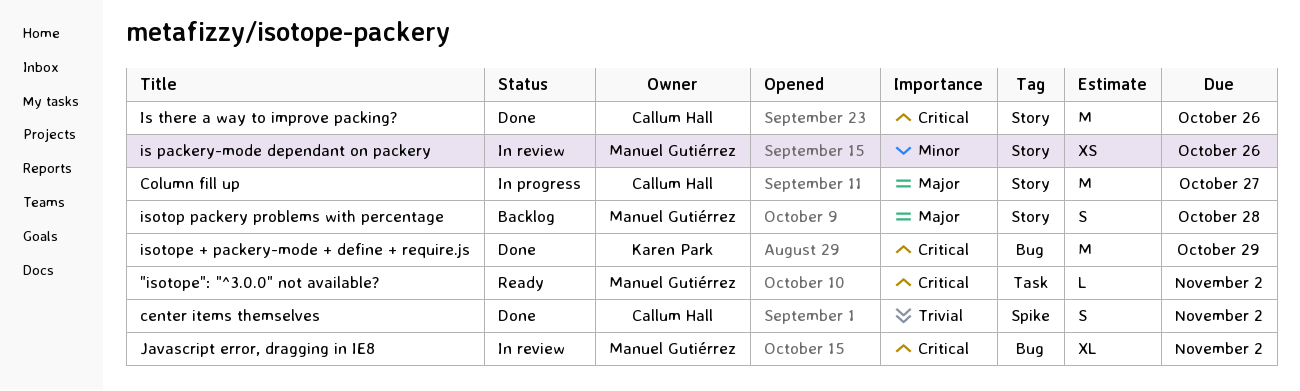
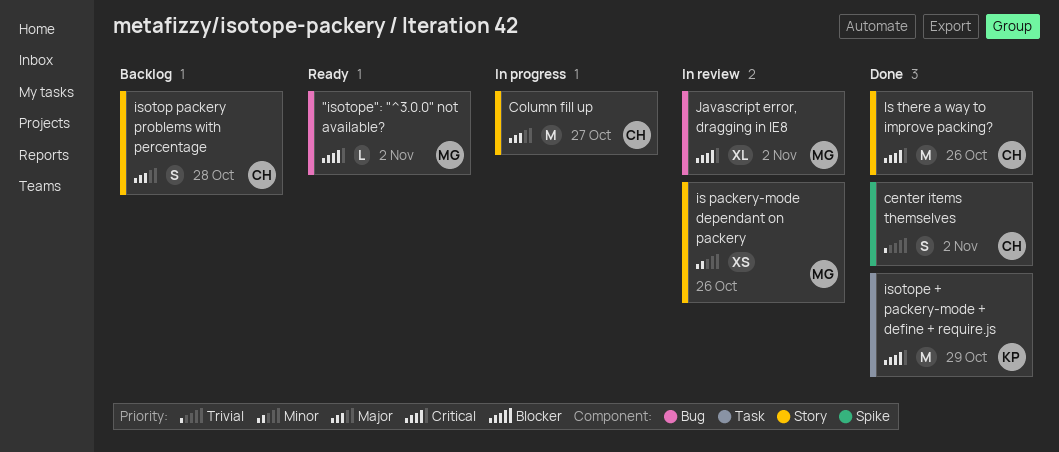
"isotope": "^3.0.0" not available?, label: Task -> Bug
isotop packery problems with percentage, owner: Manuel Gutiérrez -> Callum Hall
isotope + packery-mode + define + require.js, label: Bug -> Task

